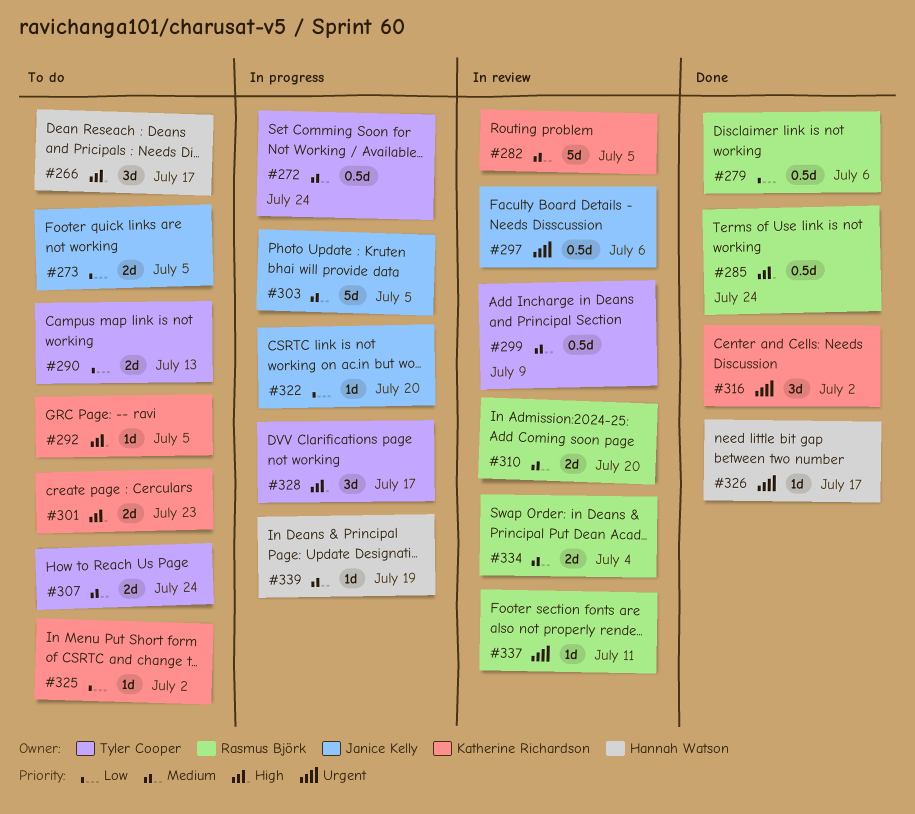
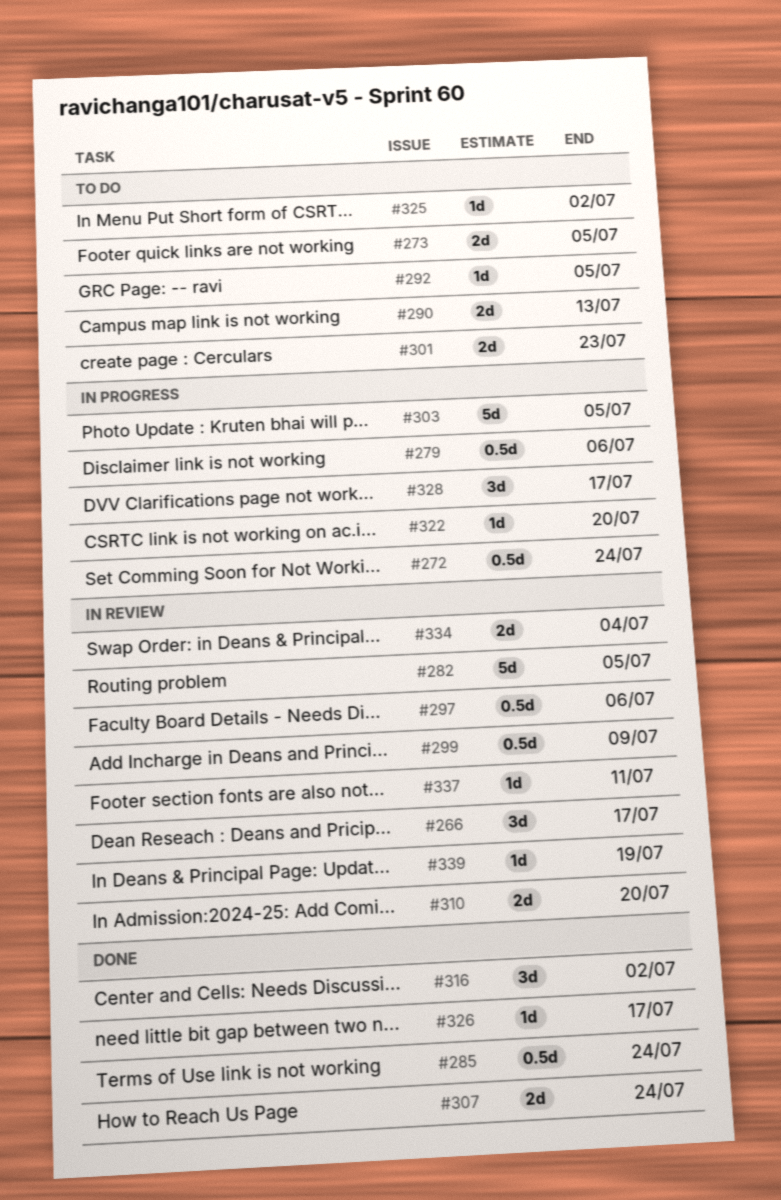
#266, status: To do -> In review
#279, status: Done -> In progress
#307, status: To do -> Done
#339, status: In progress -> In review

